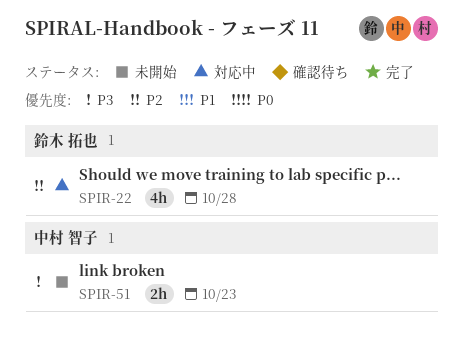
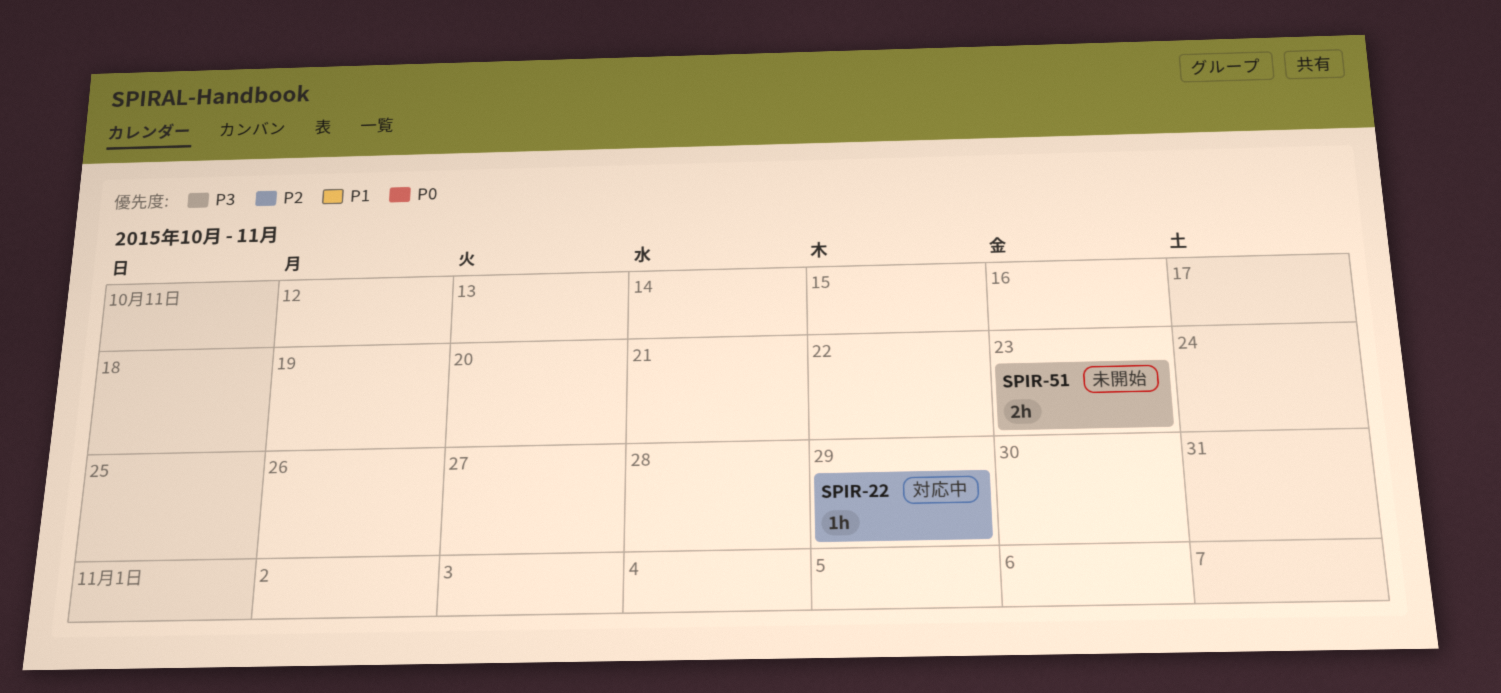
SPIR-22, estimate: 4h -> 1h
SPIR-22, due: Oct 28 -> Oct 29

